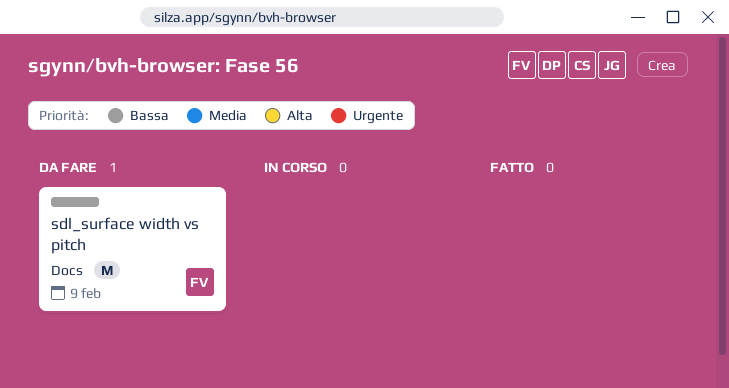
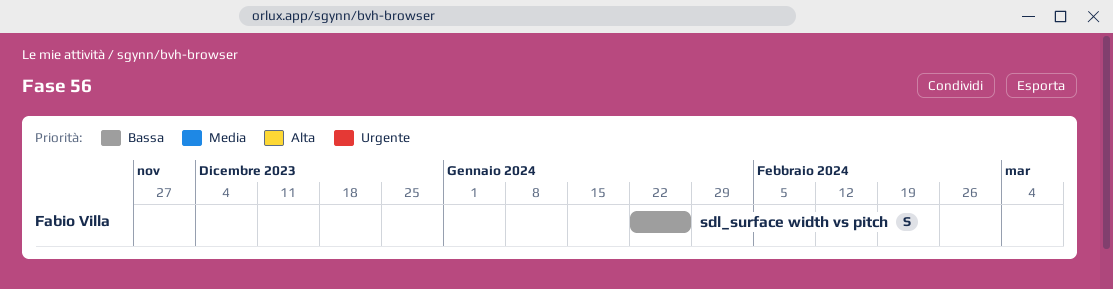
sdl_surface width vs pitch, estimate: M -> S
sdl_surface width vs pitch, due: Feb 9 -> Jan 26

